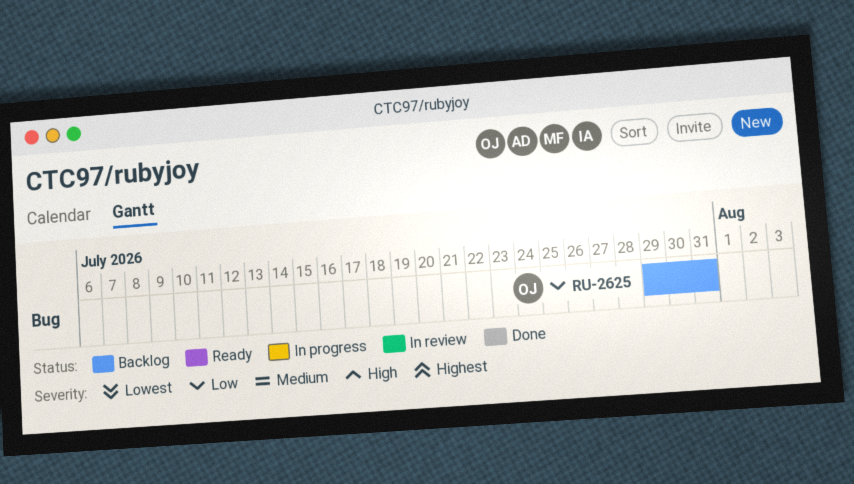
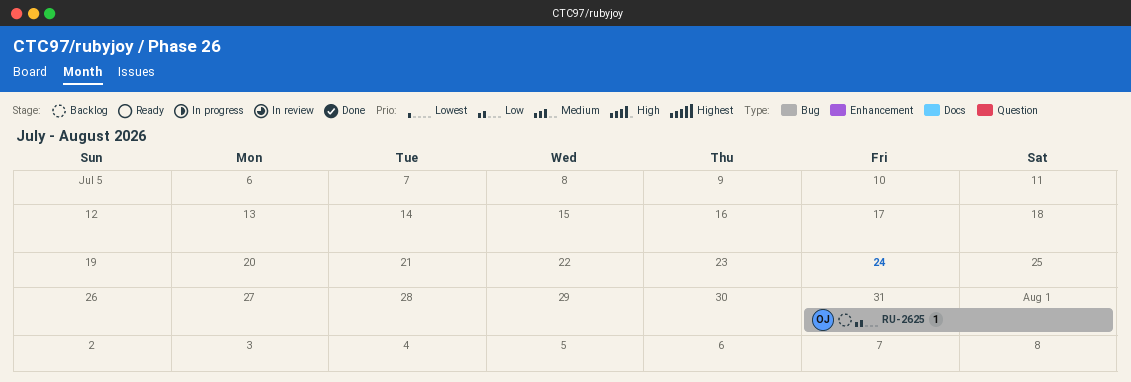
RU-2625, start: Jul 29 -> Jul 31
RU-2625, due: Jul 31 -> Aug 1

